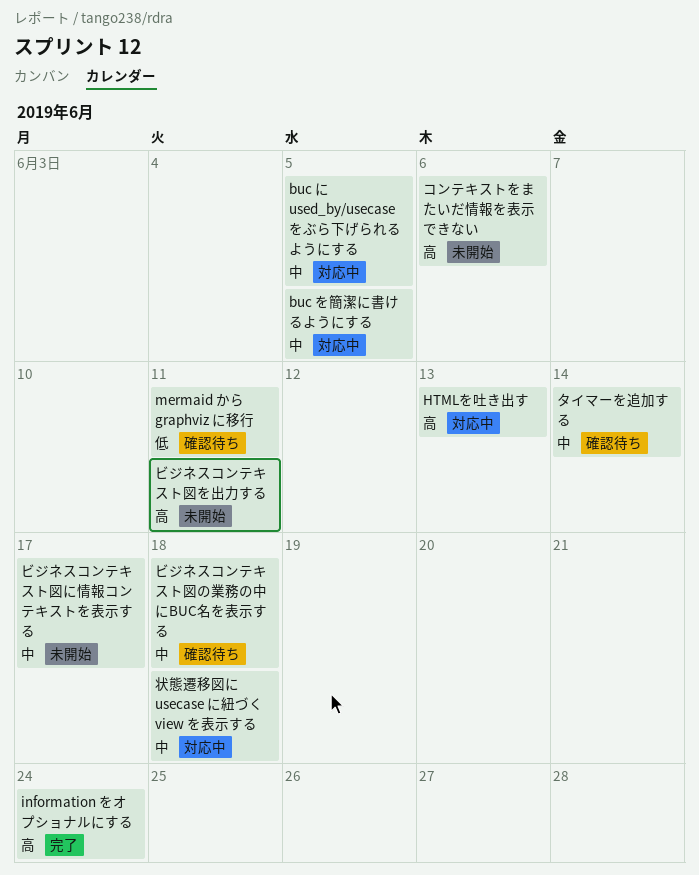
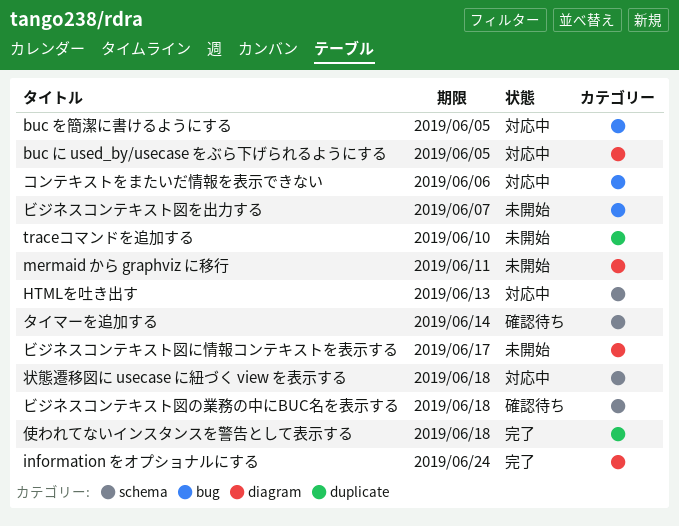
mermaid から graphviz に移行, status: 確認待ち -> 未開始
traceコマンドを追加する: none -> present
コンテキストをまたいだ情報を表示できない, status: 未開始 -> 対応中
ビジネスコンテキスト図を出力する, due: Jun 11 -> Jun 7
使われてないインスタンスを警告として表示する: none -> present

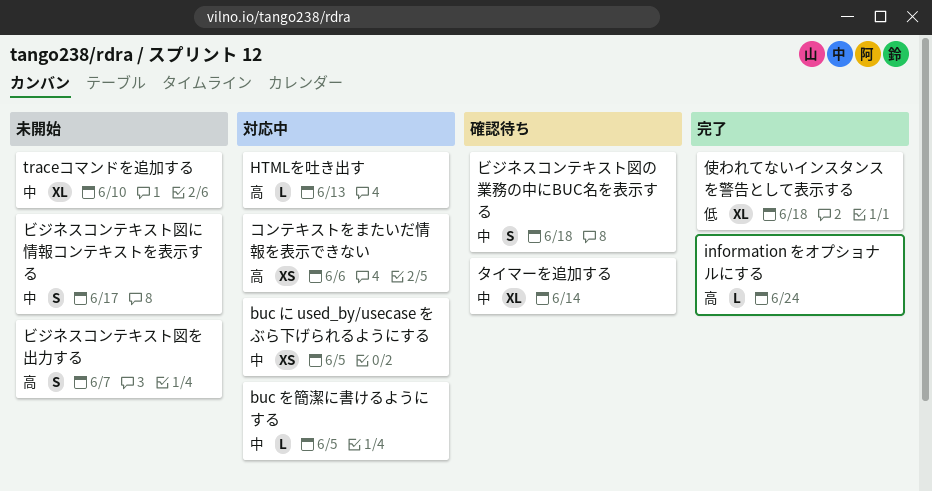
mermaid から graphviz に移行: present -> none
状態遷移図に usecase に紐づく view を表示する: present -> none

